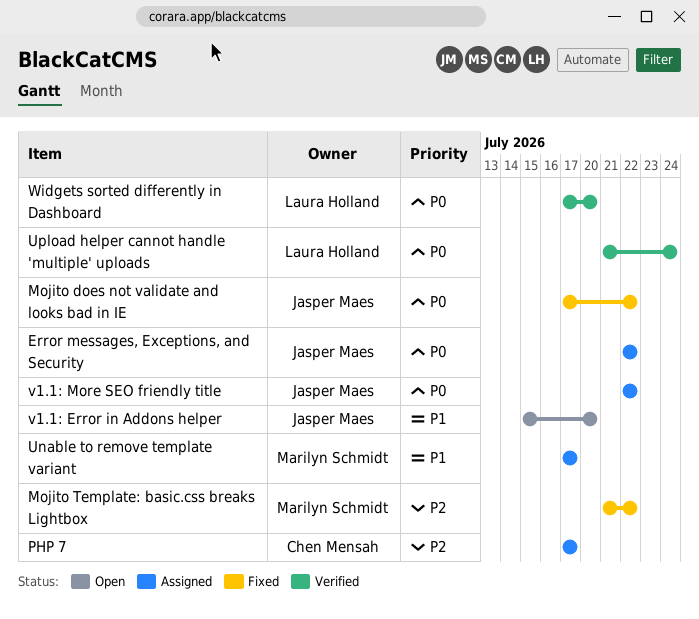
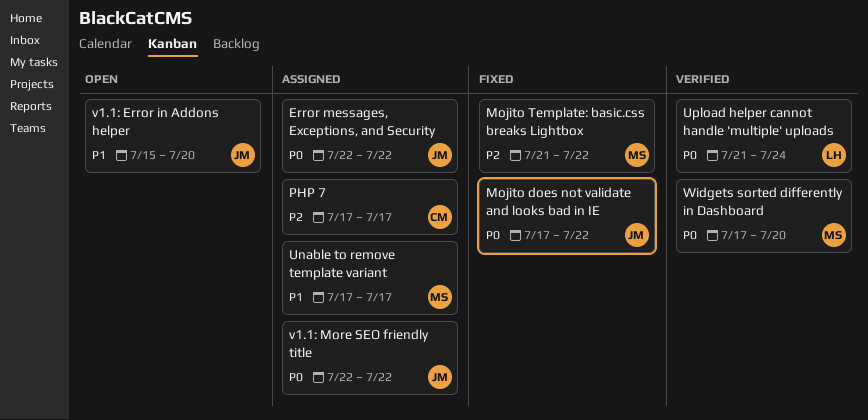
Widgets sorted differently in Dashboard, owner: Laura Holland -> Marilyn Schmidt

